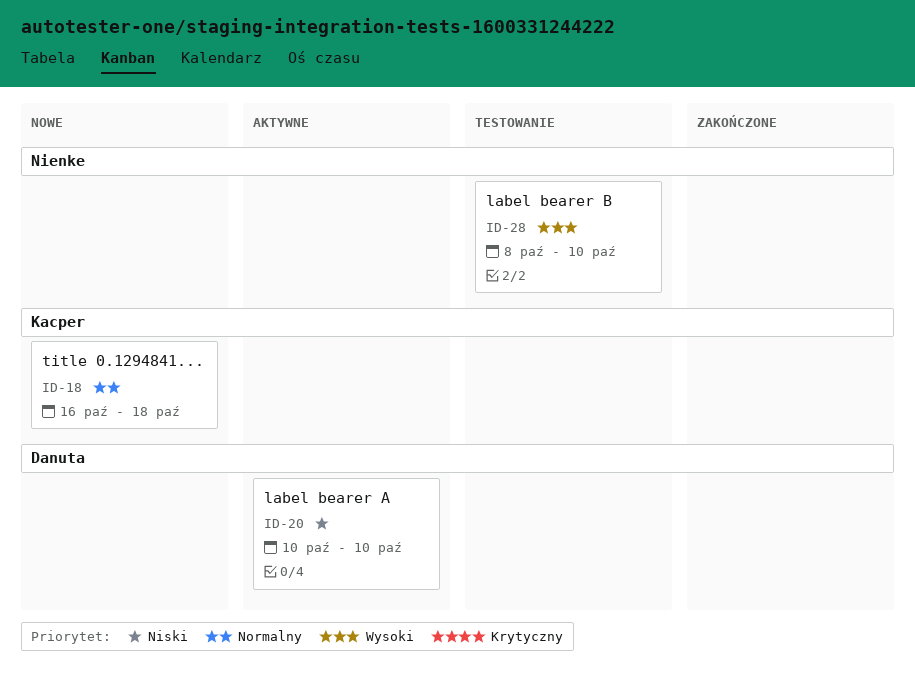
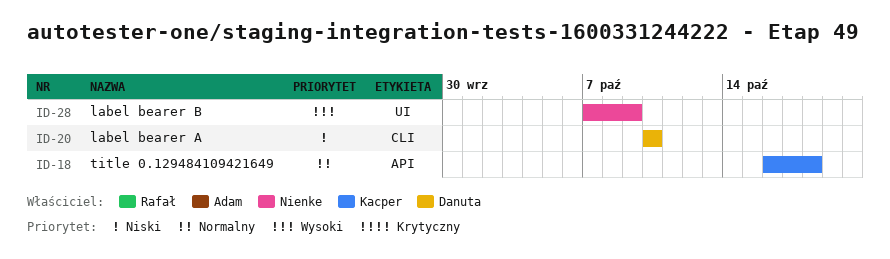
ID-28, start: Oct 8 -> Oct 7
ID-28, due: Oct 10 -> Oct 9

